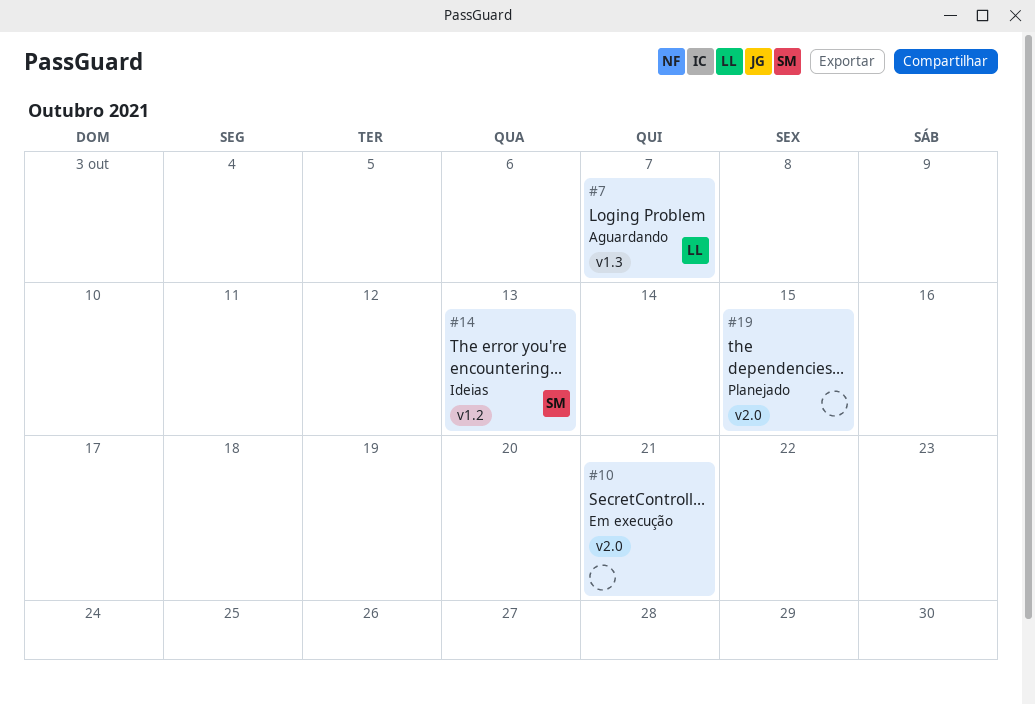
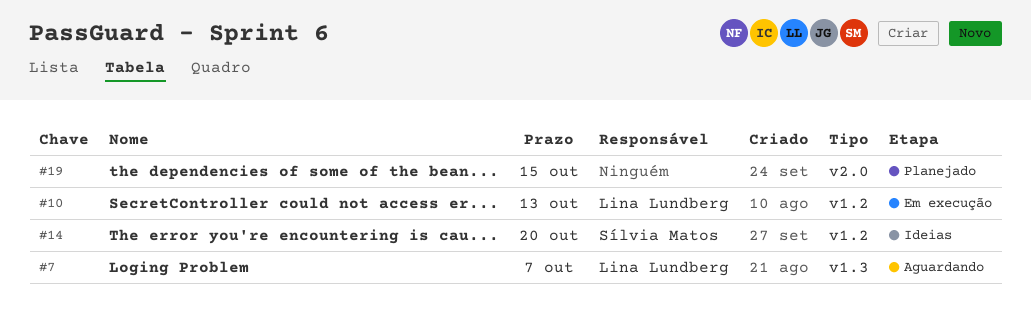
#10, owner: none -> Lina Lundberg
#10, label: v2.0 -> v1.2
#10, due: Oct 21 -> Oct 13
#14, due: Oct 13 -> Oct 20

